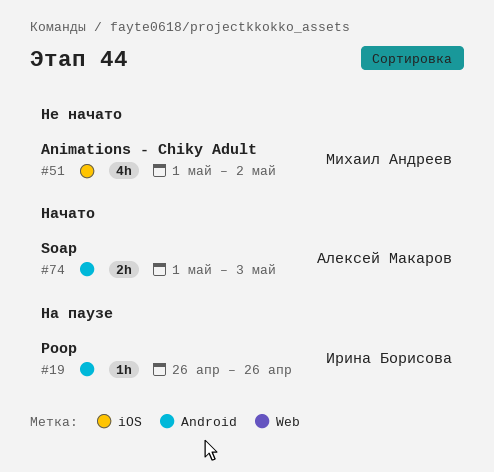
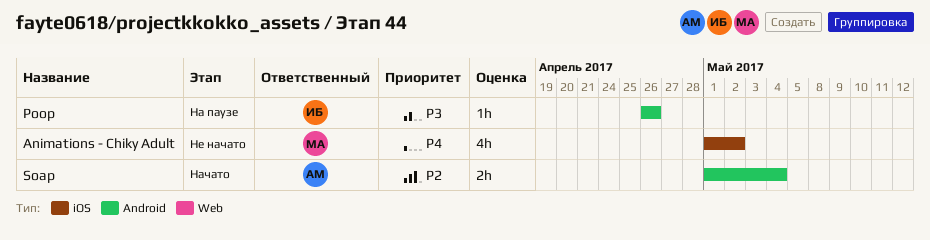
Soap, due: May 3 -> May 4

